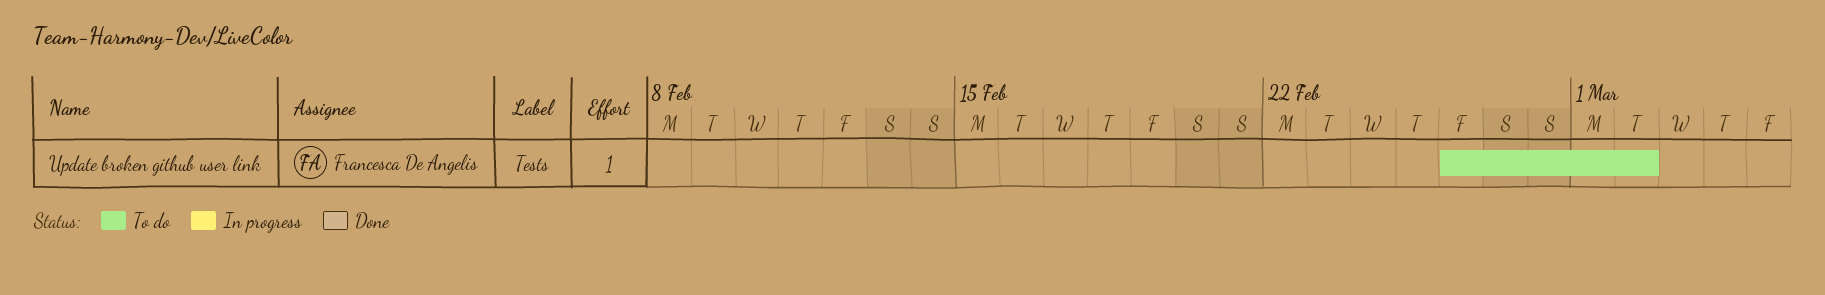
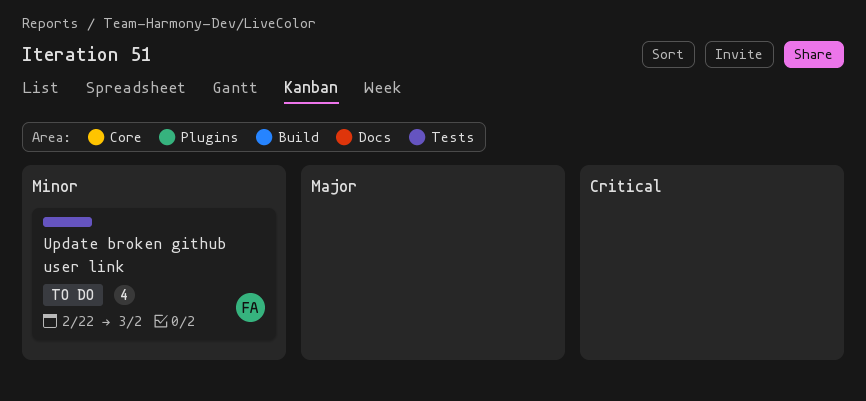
Update broken github user link, estimate: 1 -> 4
Update broken github user link, start: Feb 26 -> Feb 22

